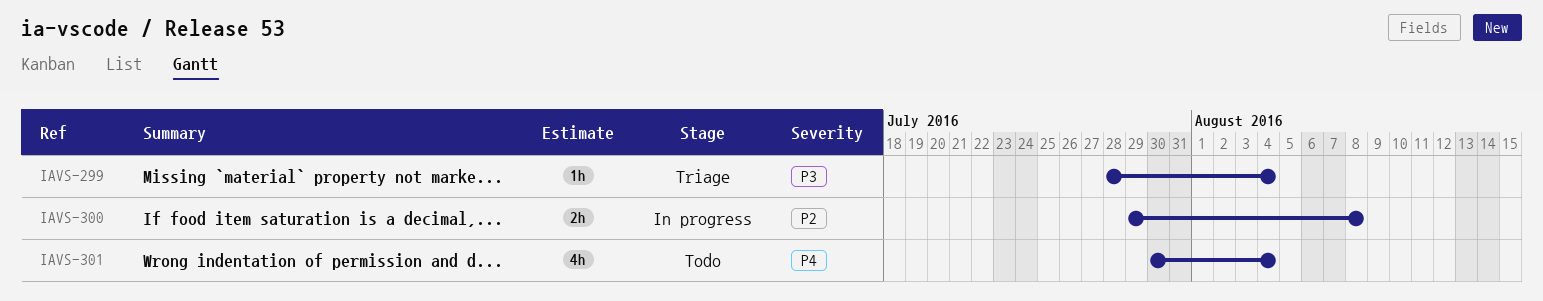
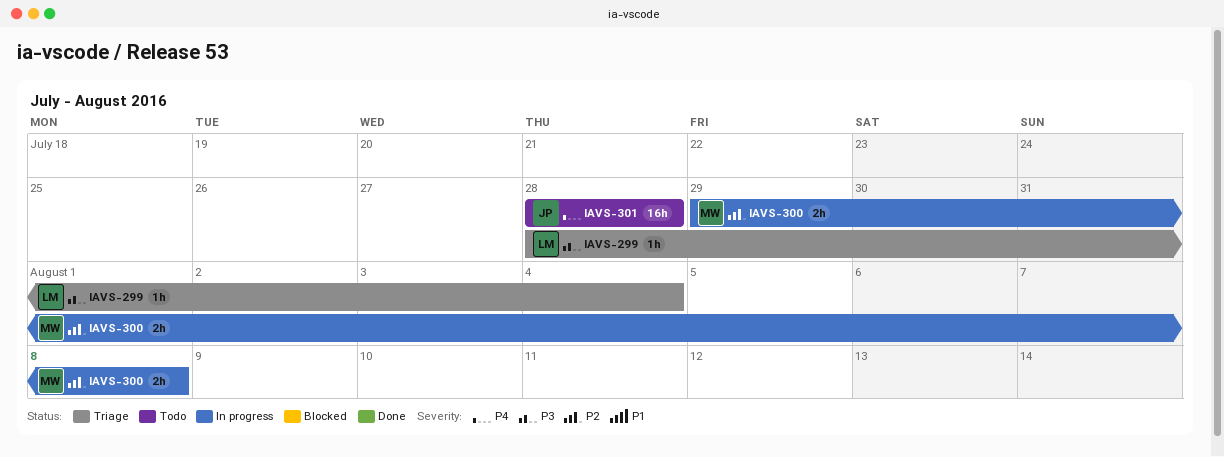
IAVS-301, estimate: 4h -> 16h
IAVS-301, start: Jul 30 -> Jul 28
IAVS-301, due: Aug 4 -> Jul 28

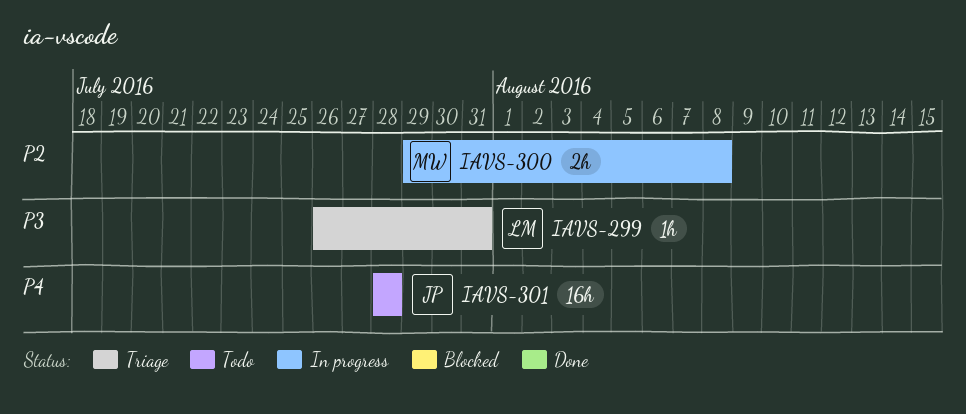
IAVS-299, start: Jul 28 -> Jul 26
IAVS-299, due: Aug 4 -> Jul 31

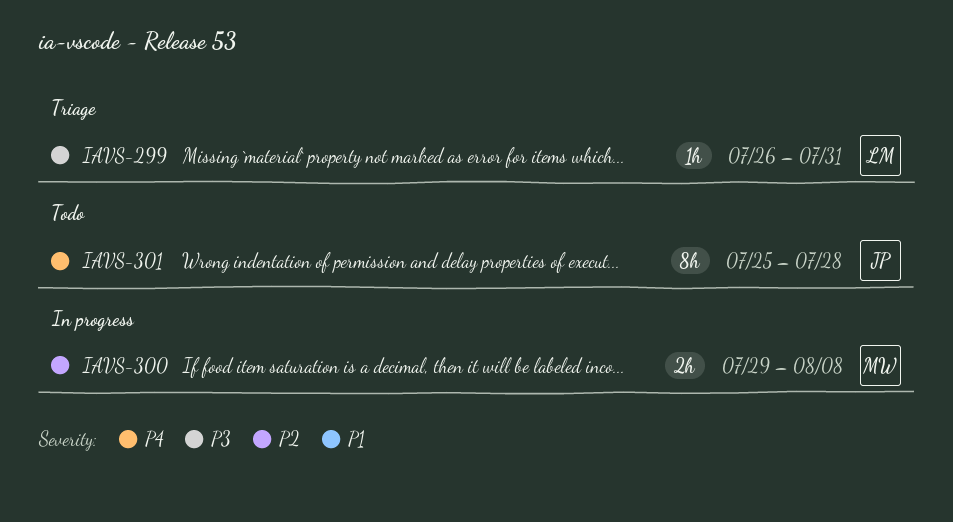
IAVS-301, estimate: 16h -> 8h
IAVS-301, start: Jul 28 -> Jul 25

